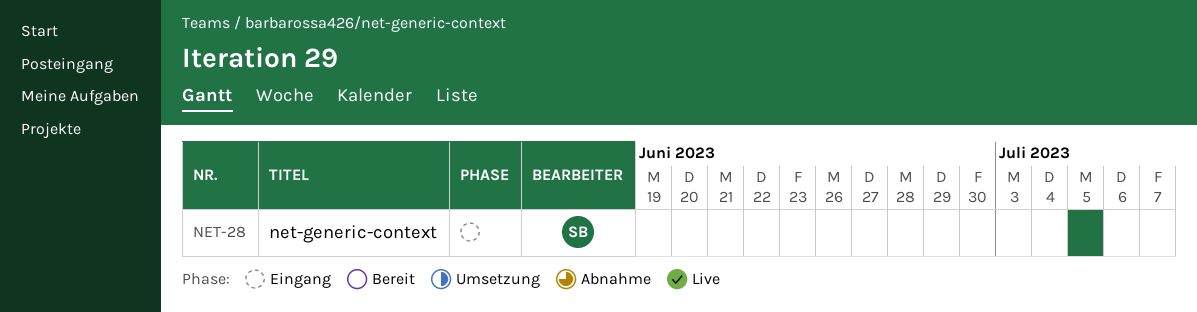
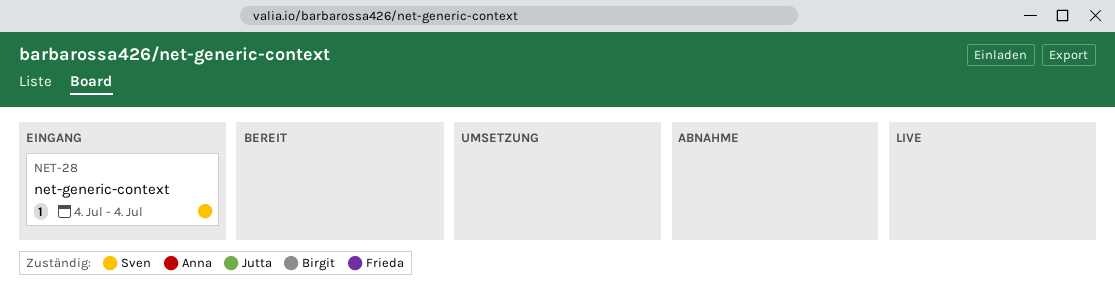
NET-28, start: Jul 5 -> Jul 4
NET-28, due: Jul 5 -> Jul 4

